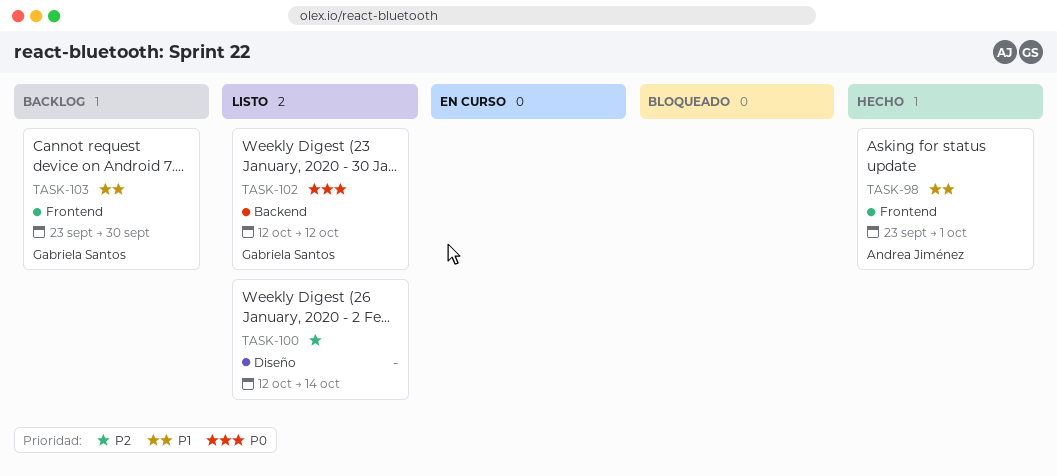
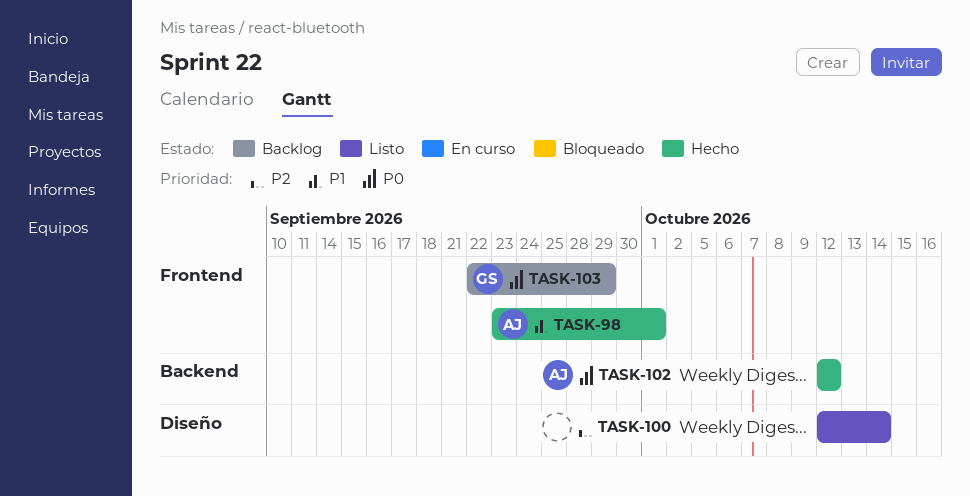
TASK-102, status: Listo -> Hecho
TASK-102, owner: Gabriela Santos -> Andrea Jiménez
TASK-103, priority: P1 -> P0
TASK-103, start: Sep 23 -> Sep 22
TASK-103, due: Sep 30 -> Sep 29

